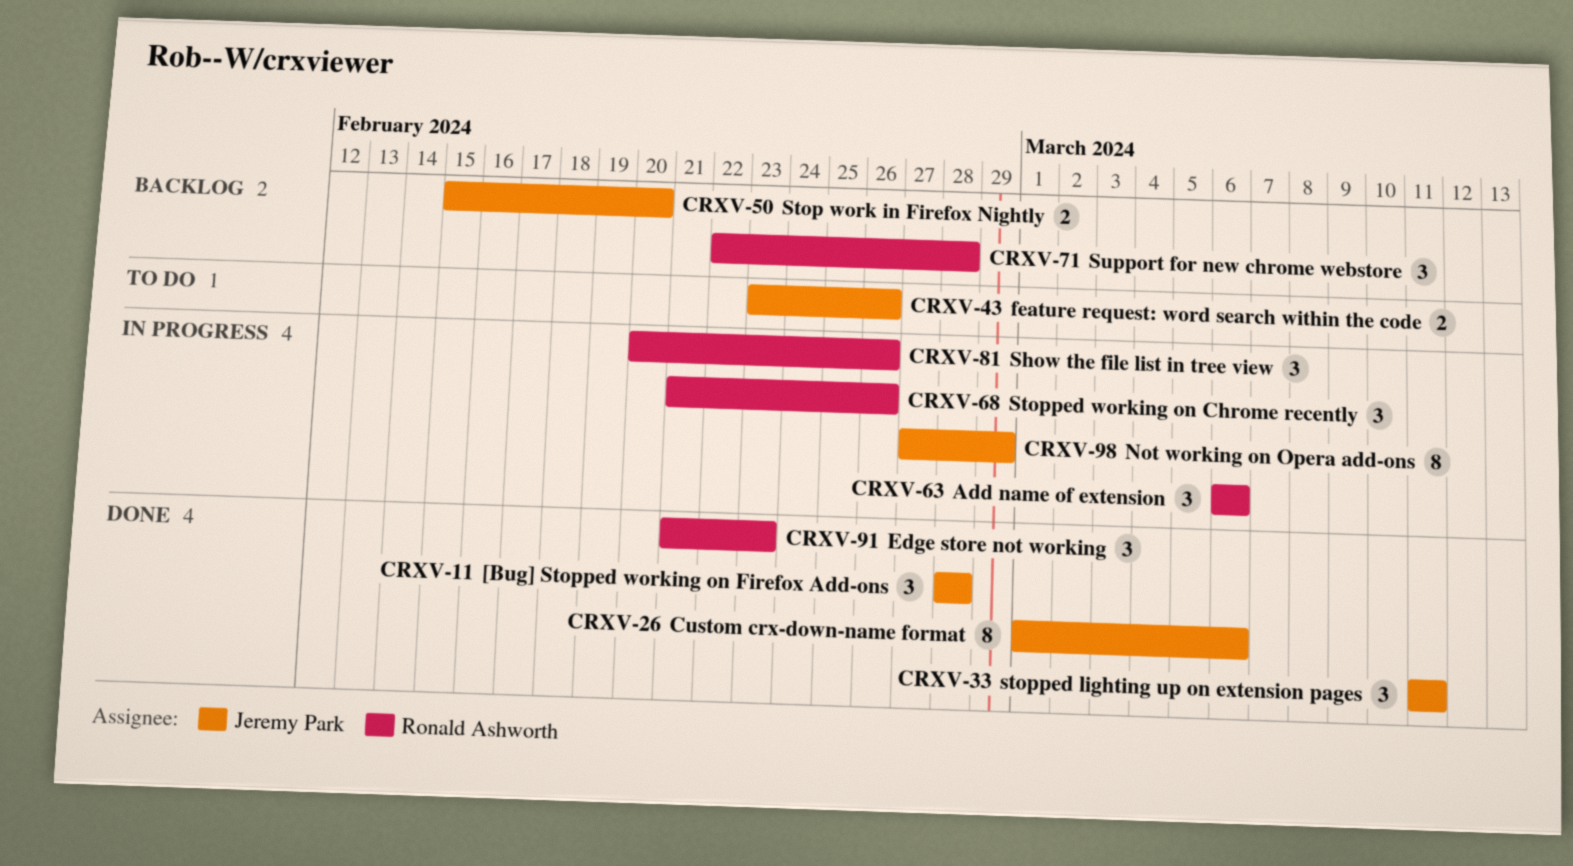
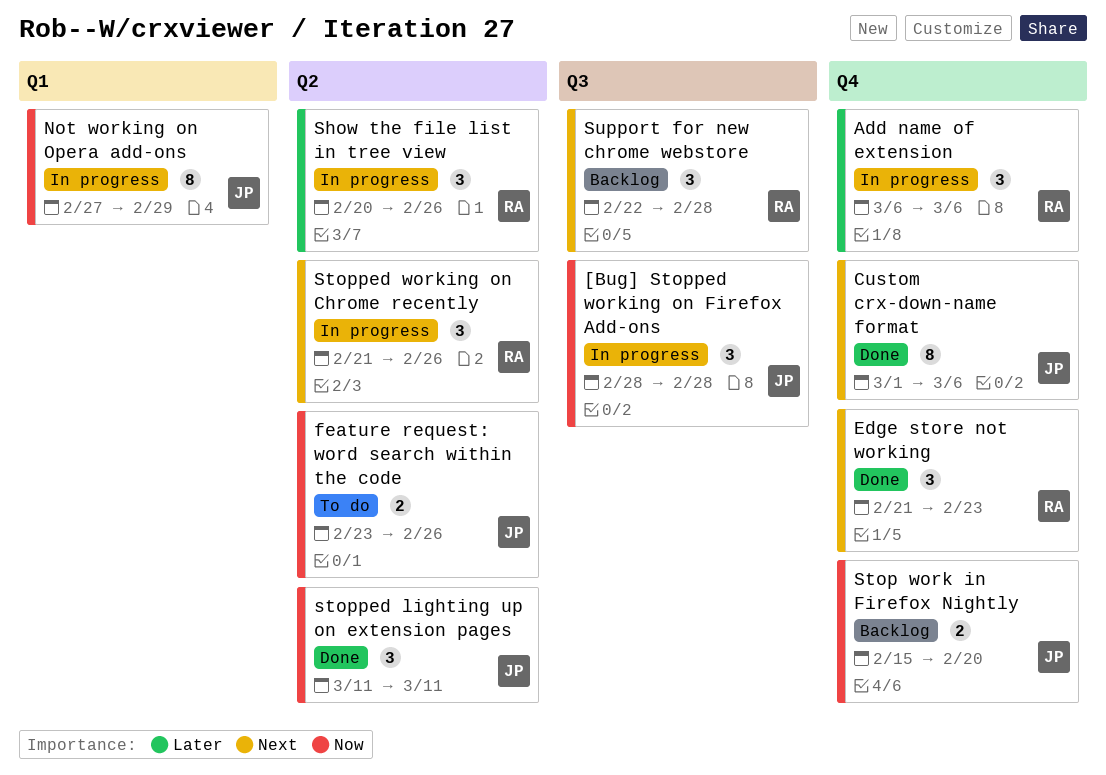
[Bug] Stopped working on Firefox Add-ons, status: Done -> In progress

